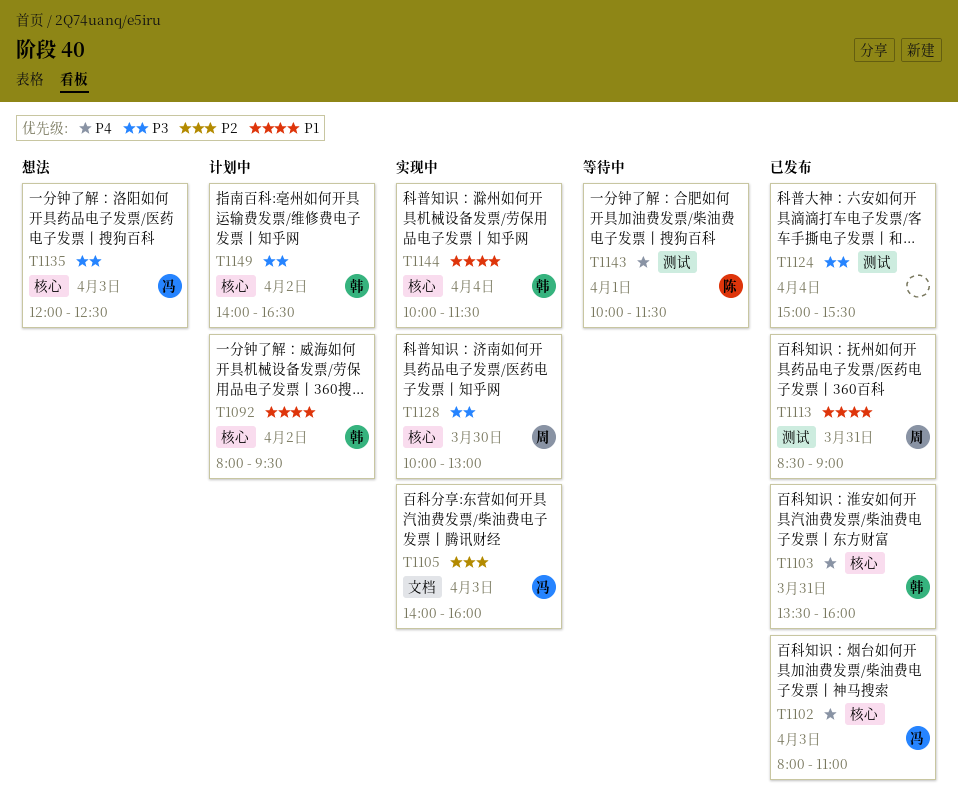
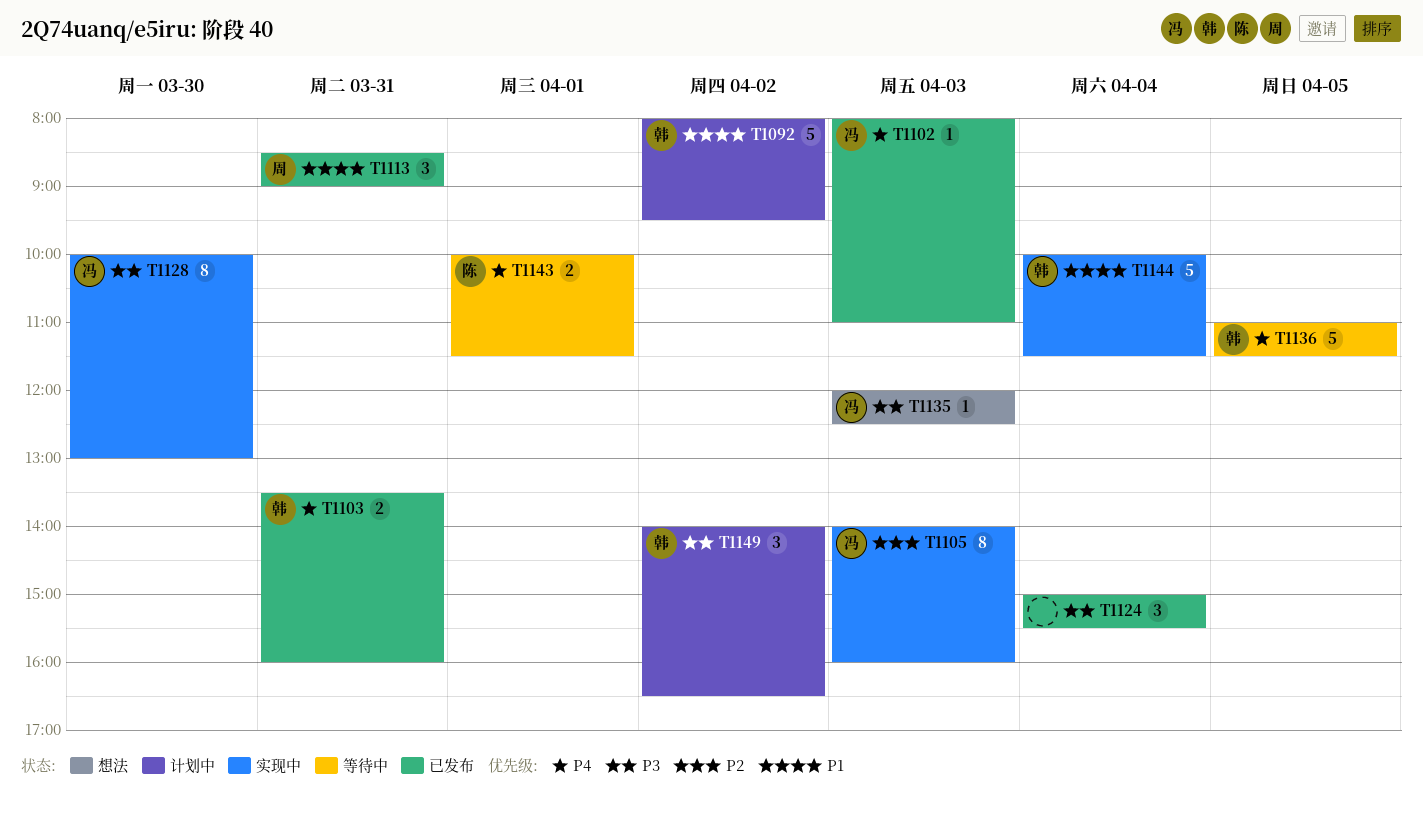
T1128, owner: 周 -> 冯
T1136: none -> present

